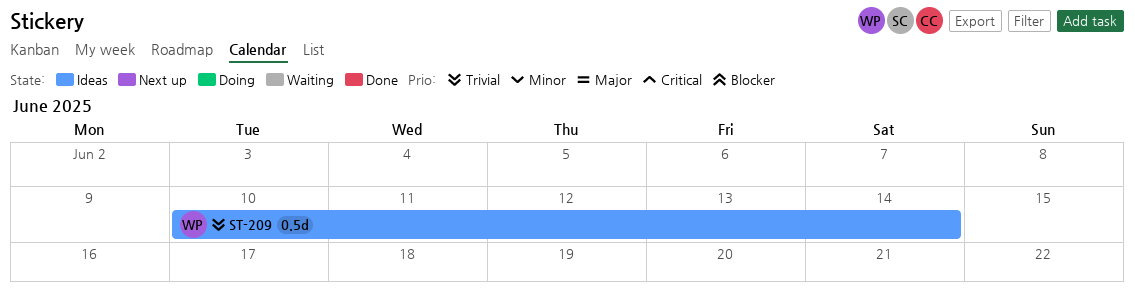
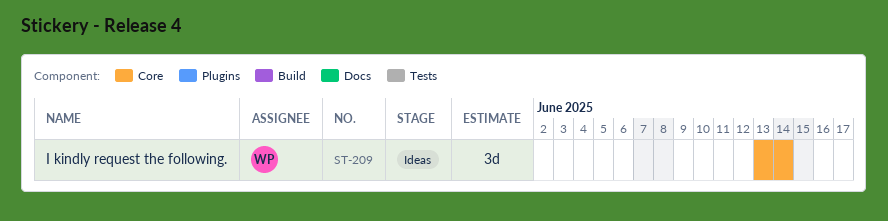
ST-209, estimate: 0.5d -> 3d
ST-209, start: Jun 10 -> Jun 13

